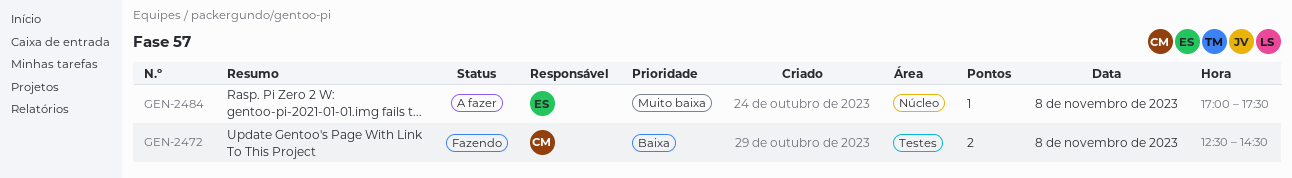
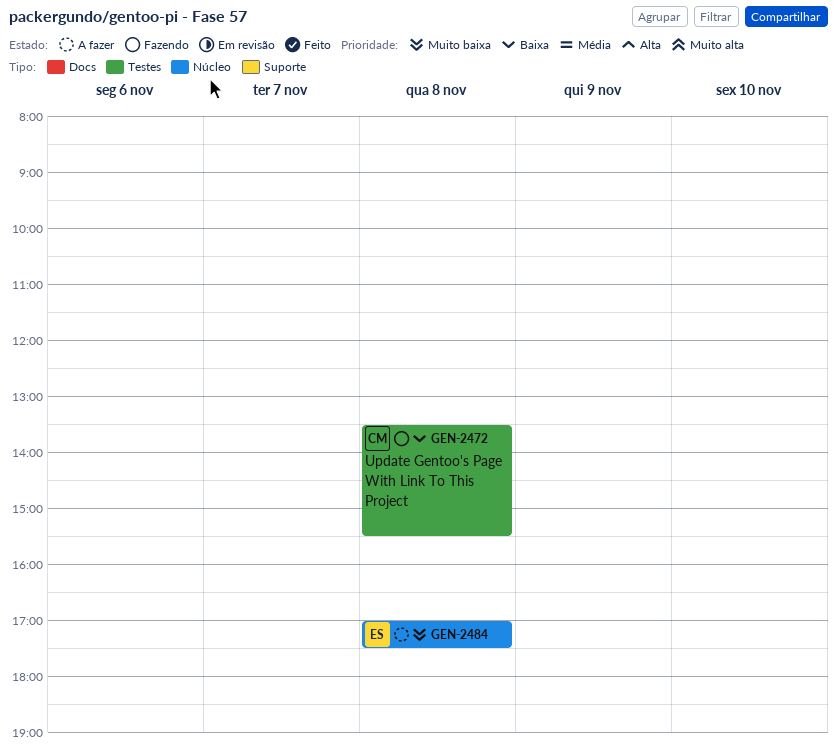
GEN-2472, begins: 12:30 -> 13:30
GEN-2472, ends: 14:30 -> 15:30

